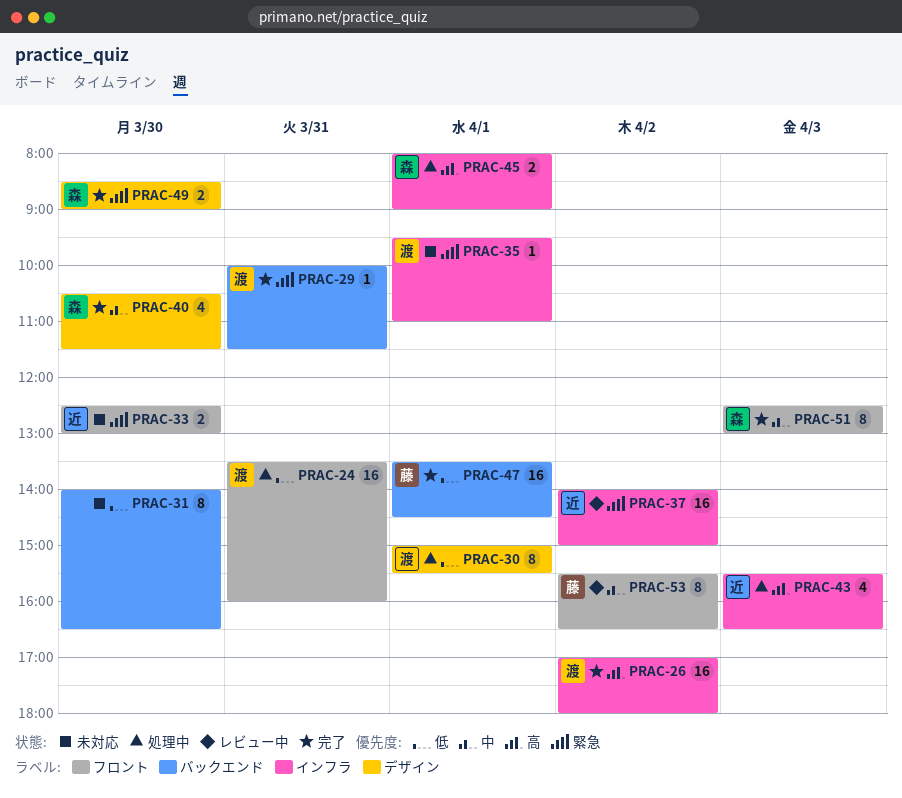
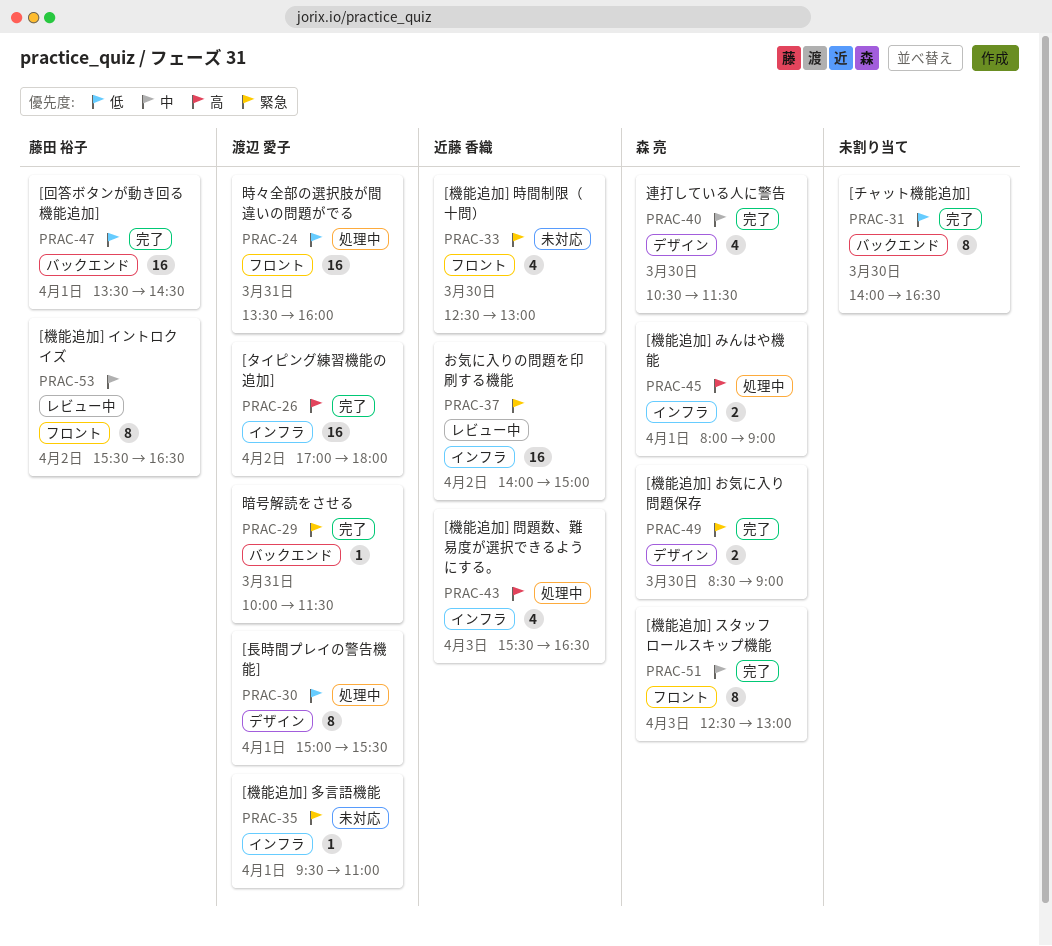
PRAC-31, status: 未対応 -> 完了
PRAC-33, estimate: 2 -> 4

